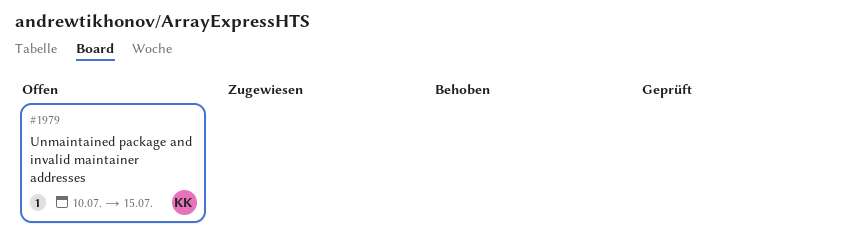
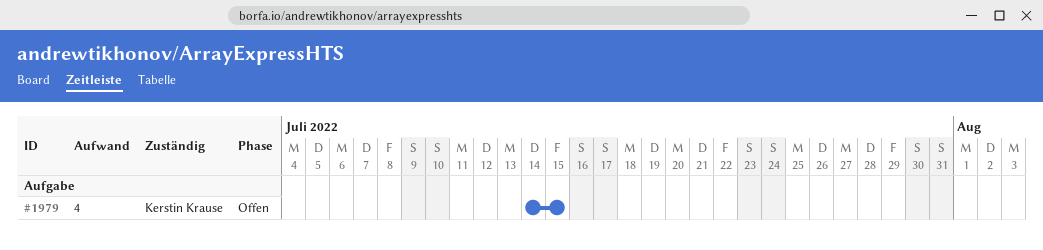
#1979, estimate: 1 -> 4
#1979, start: Jul 10 -> Jul 14

